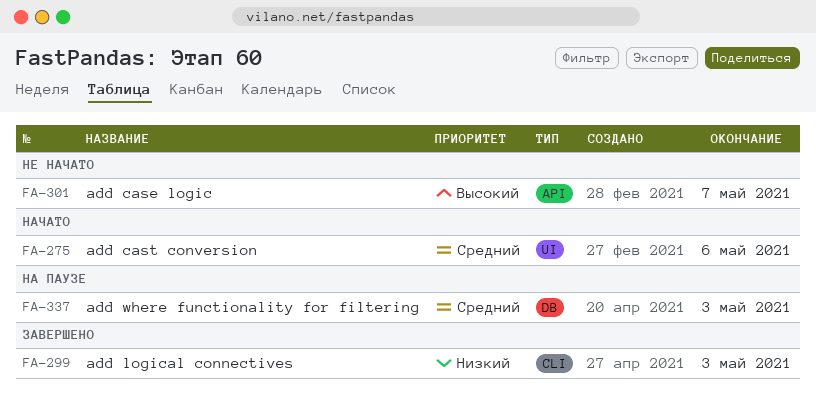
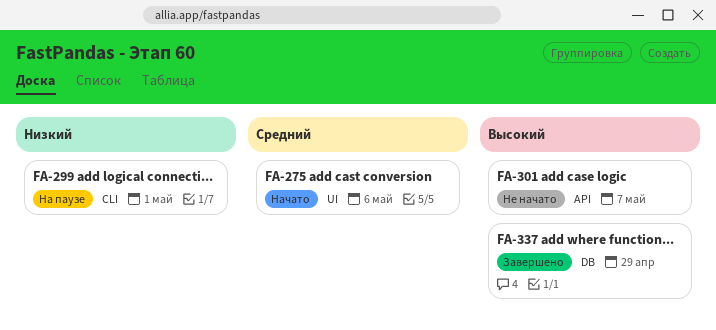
FA-299, status: Завершено -> На паузе
FA-299, due: May 3 -> May 1
FA-337, status: На паузе -> Завершено
FA-337, priority: Средний -> Высокий
FA-337, due: May 3 -> Apr 29

